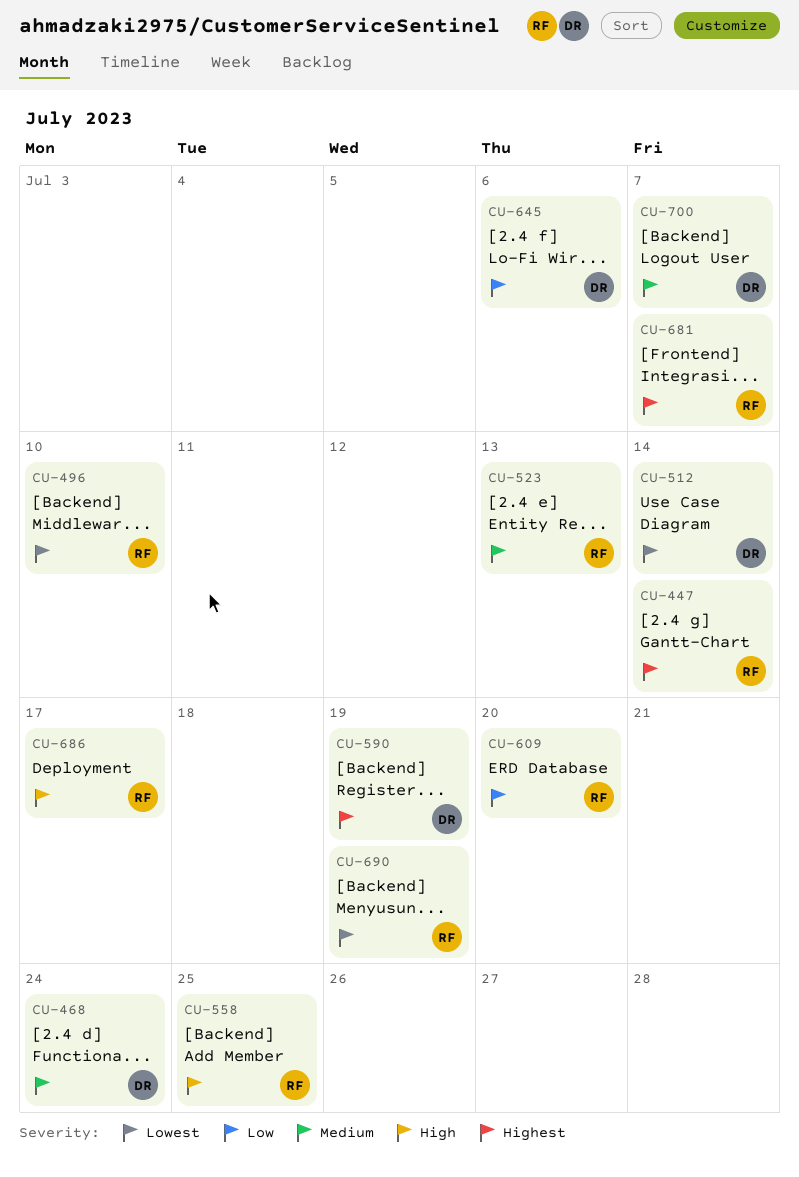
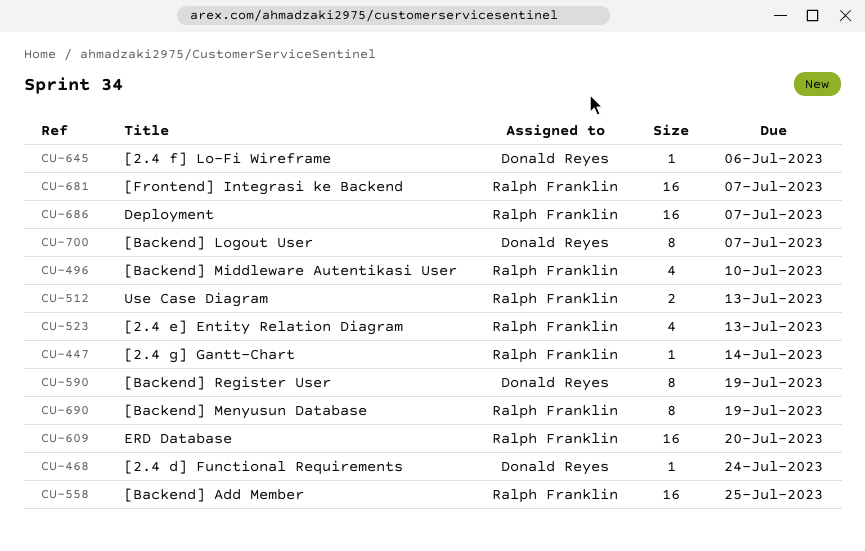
CU-512, owner: Donald Reyes -> Ralph Franklin
CU-512, due: Jul 14 -> Jul 13
CU-686, due: Jul 17 -> Jul 7

